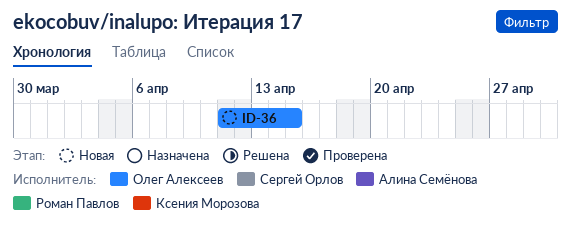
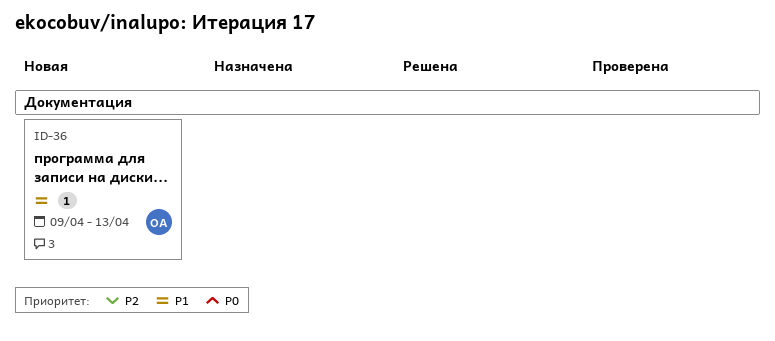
ID-36, start: Apr 11 -> Apr 9
ID-36, due: Apr 15 -> Apr 13

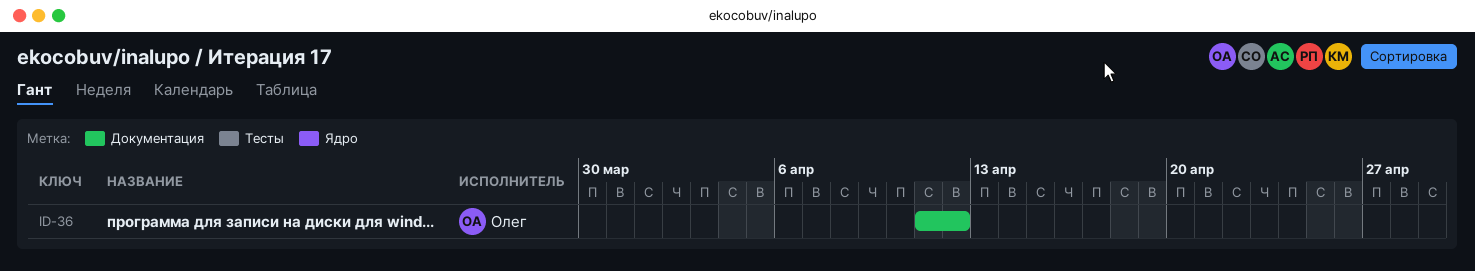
ID-36, start: Apr 9 -> Apr 11
ID-36, due: Apr 13 -> Apr 12

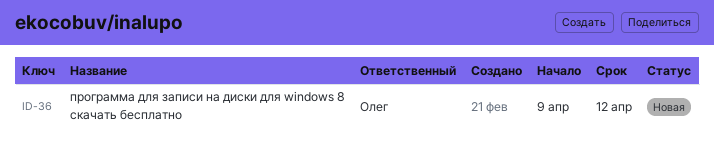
ID-36, start: Apr 11 -> Apr 9

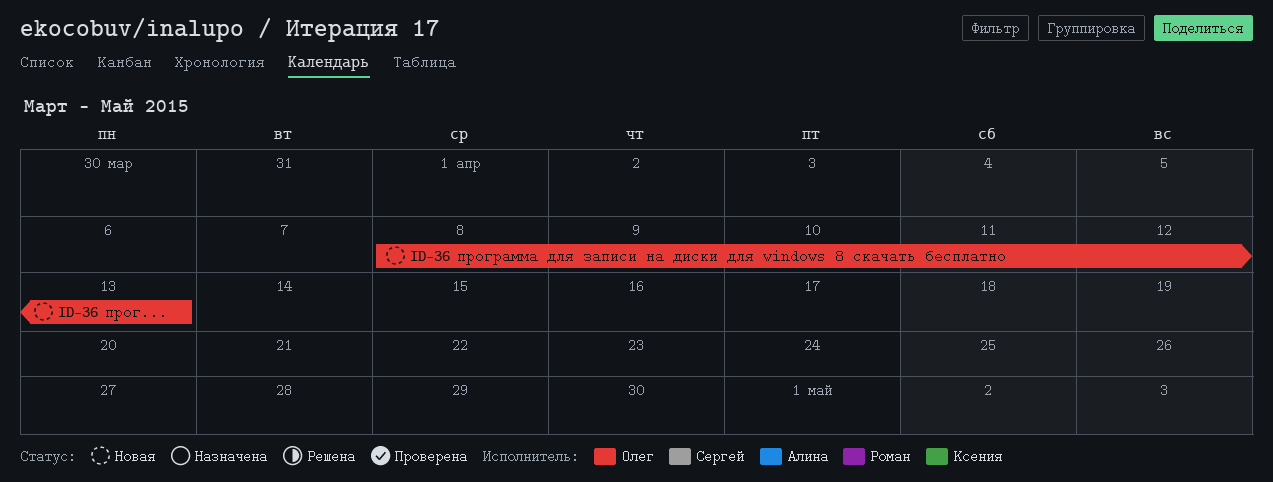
ID-36, start: Apr 9 -> Apr 8
ID-36, due: Apr 12 -> Apr 13

